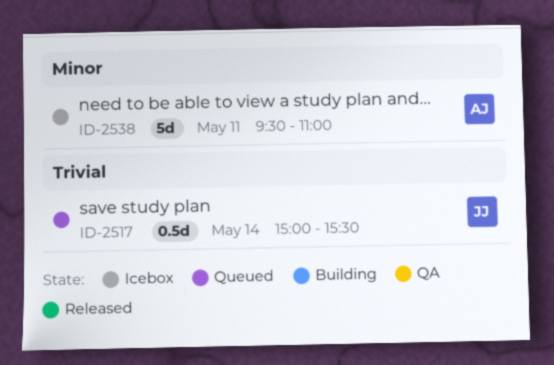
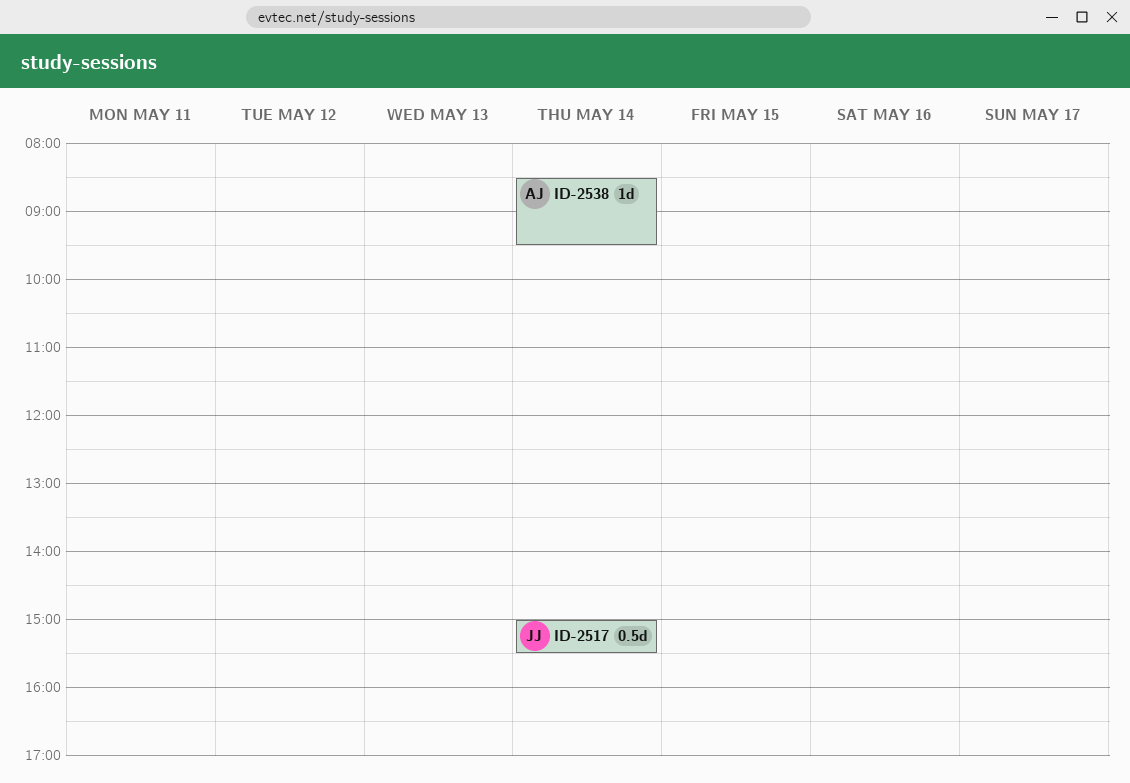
ID-2538, estimate: 5d -> 1d
ID-2538, day: May 11 -> May 14
ID-2538, begins: 09:30 -> 08:30
ID-2538, ends: 11:00 -> 09:30

